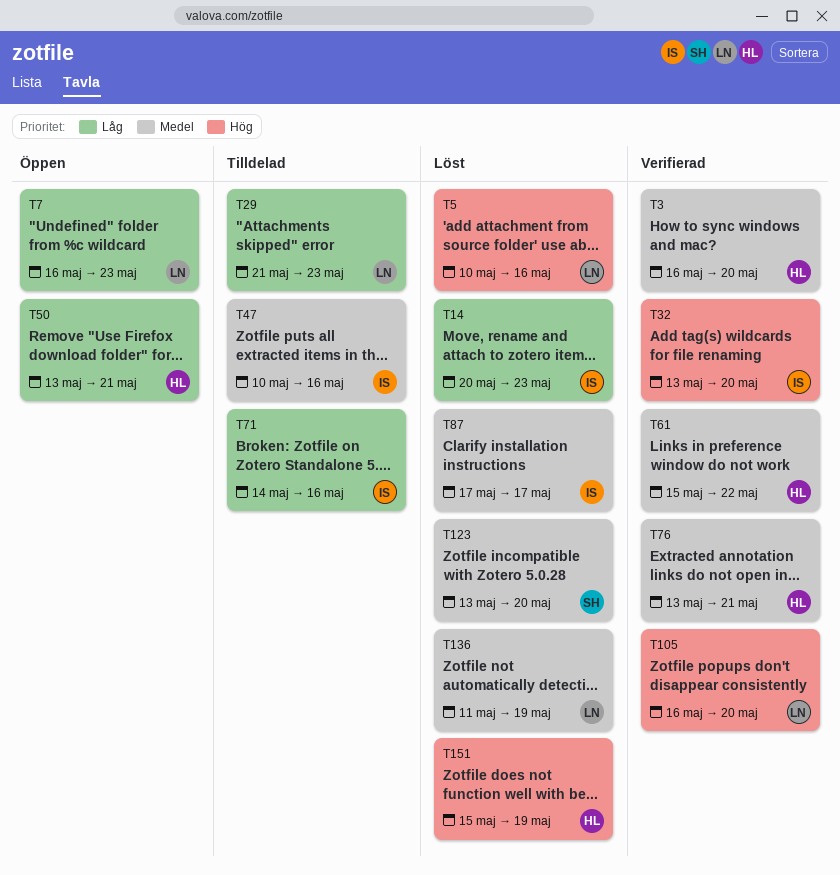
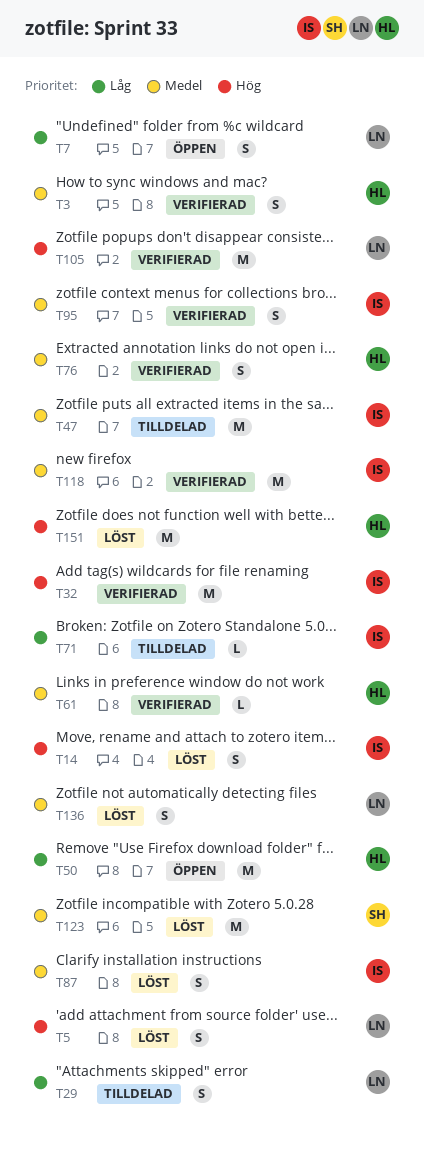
T14, priority: Låg -> Hög
T95: none -> present
T118: none -> present

